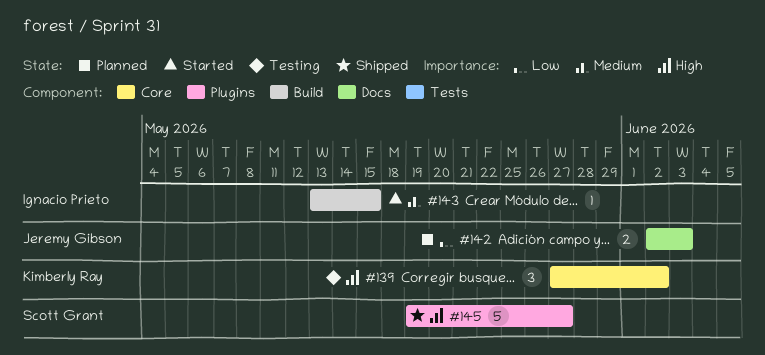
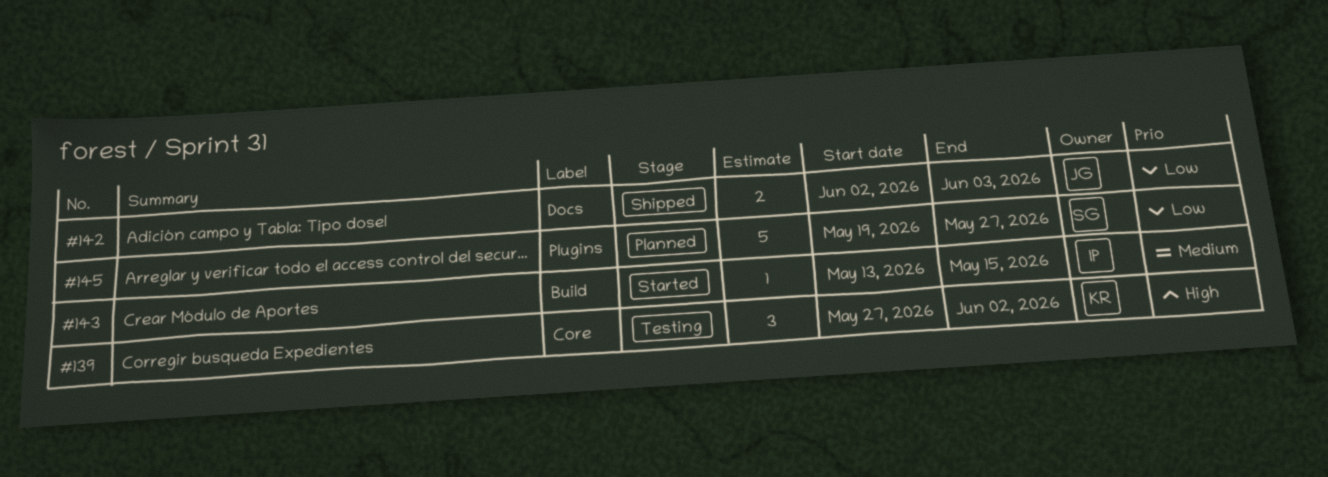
#142, status: Planned -> Shipped
#145, status: Shipped -> Planned
#145, priority: High -> Low

